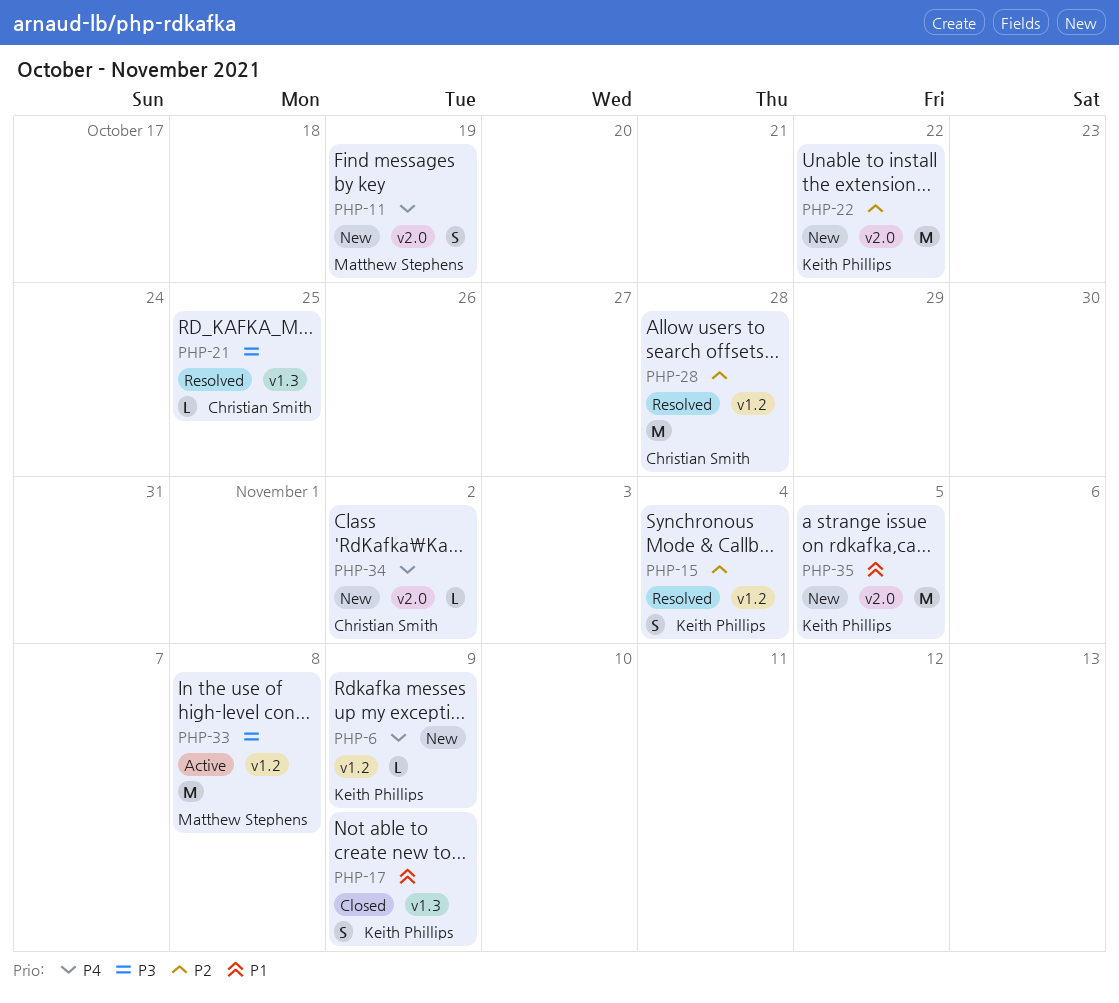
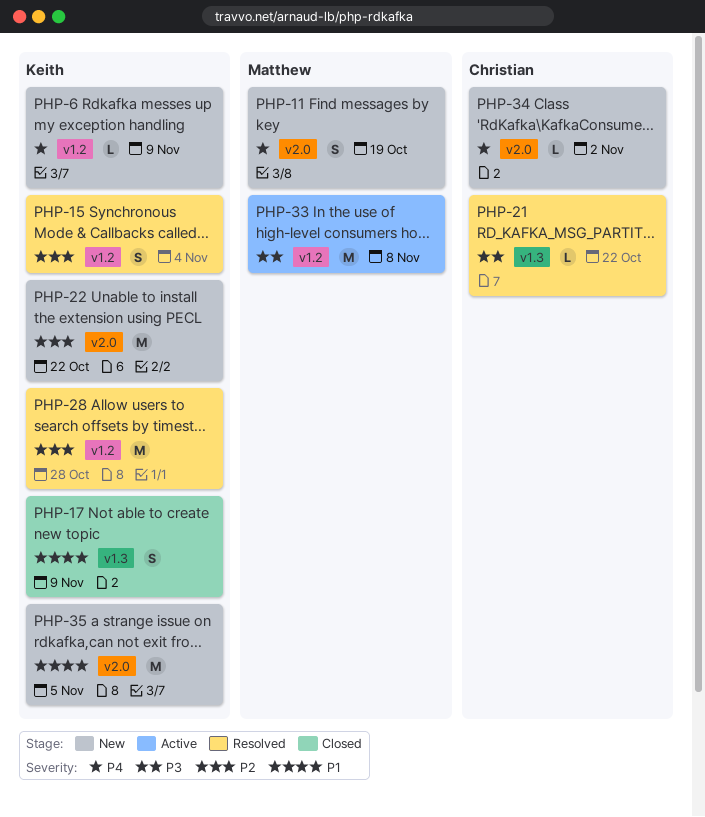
PHP-21, due: Oct 25 -> Oct 22
PHP-28, owner: Christian Smith -> Keith Phillips

